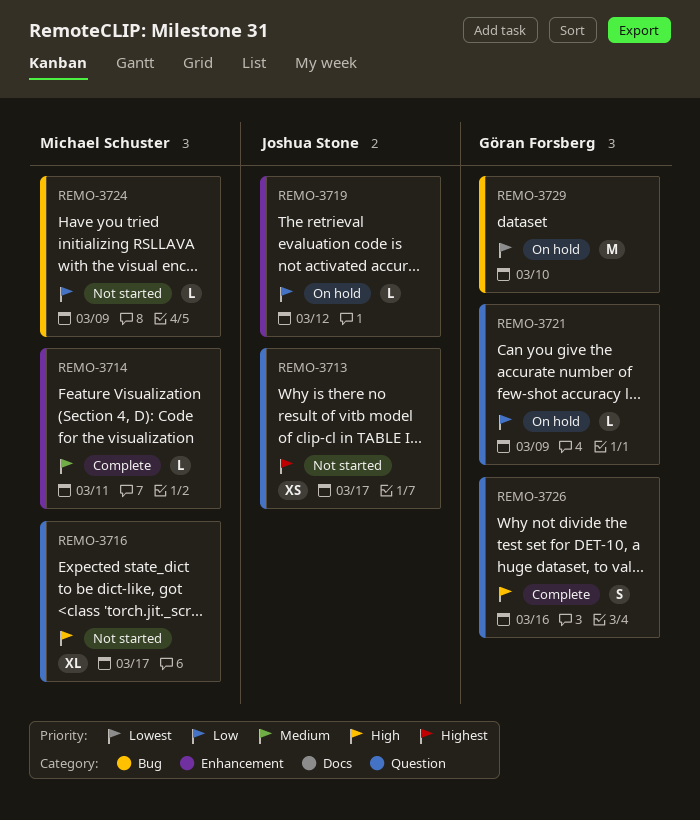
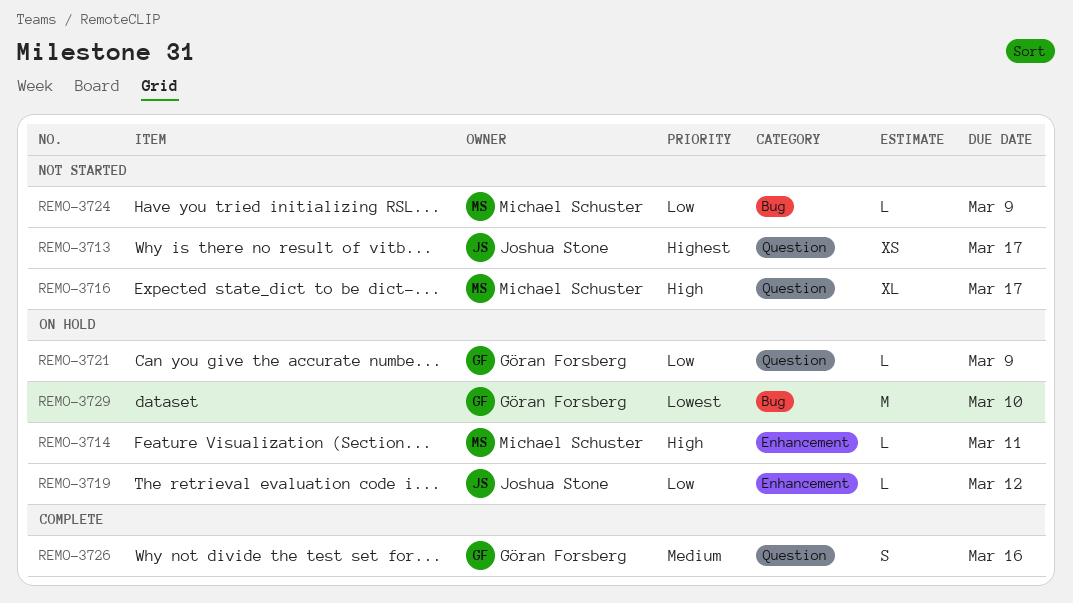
REMO-3714, status: Complete -> On hold
REMO-3714, priority: Medium -> High
REMO-3726, priority: High -> Medium

